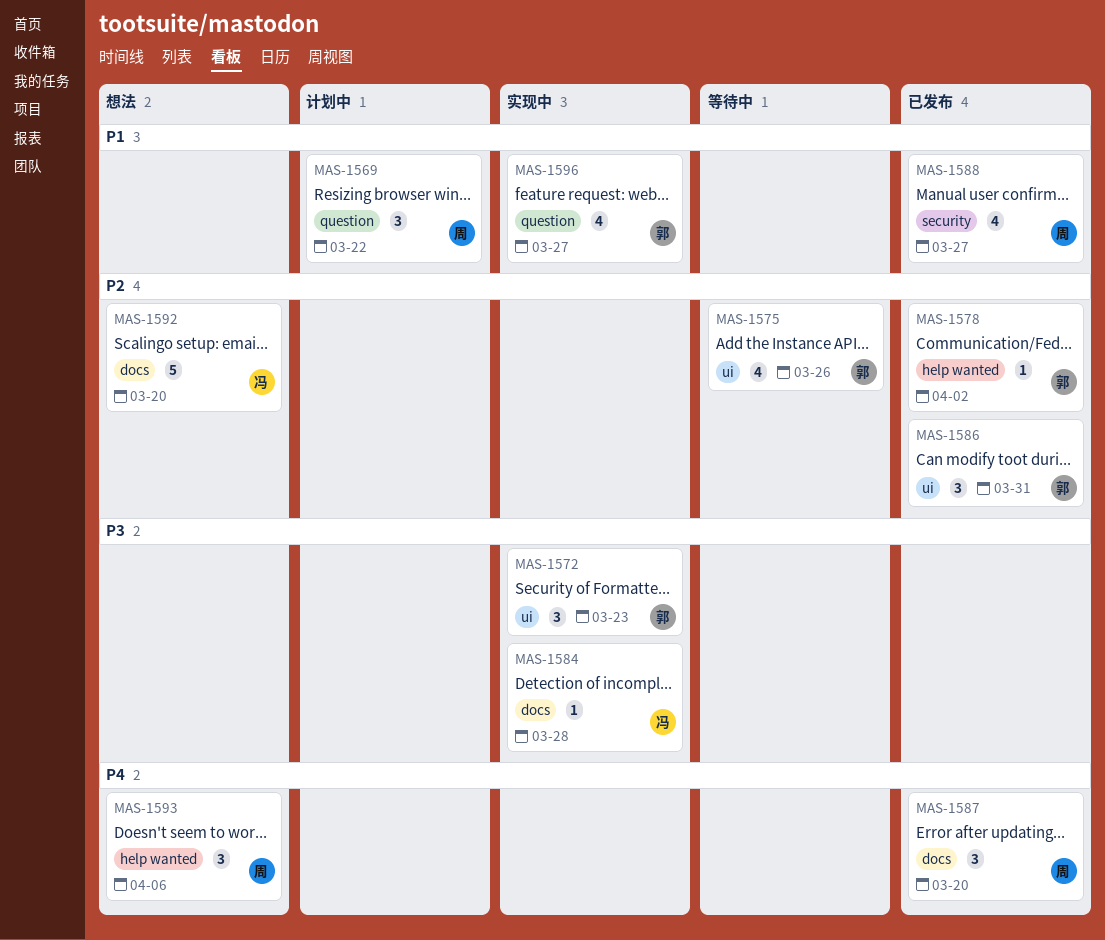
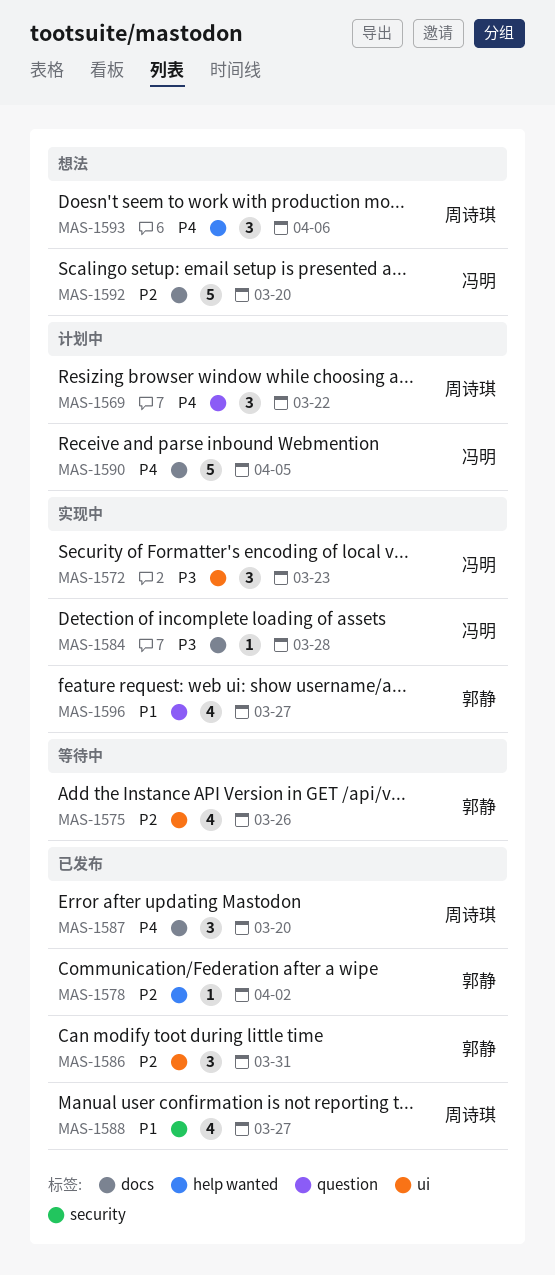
MAS-1569, priority: P1 -> P4
MAS-1572, owner: 郭静 -> 冯明
MAS-1590: none -> present

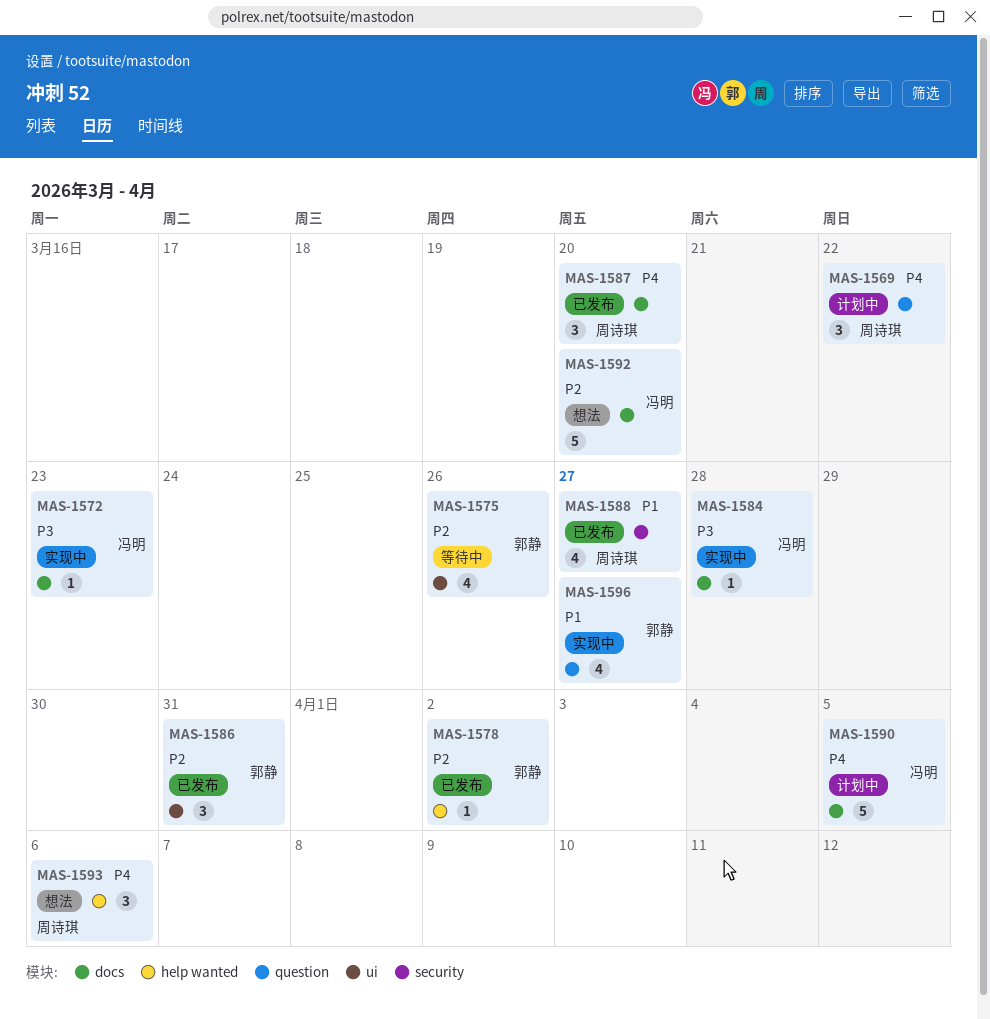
MAS-1572, label: ui -> docs
MAS-1572, estimate: 3 -> 1

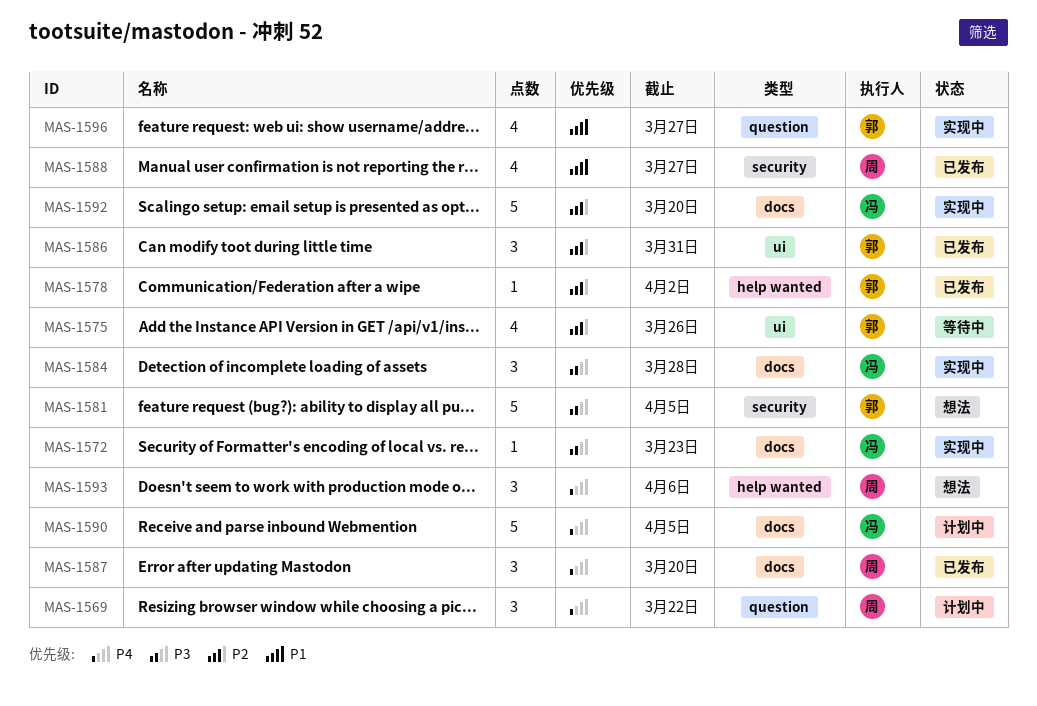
MAS-1581: none -> present
MAS-1584, estimate: 1 -> 3
MAS-1592, status: 想法 -> 实现中

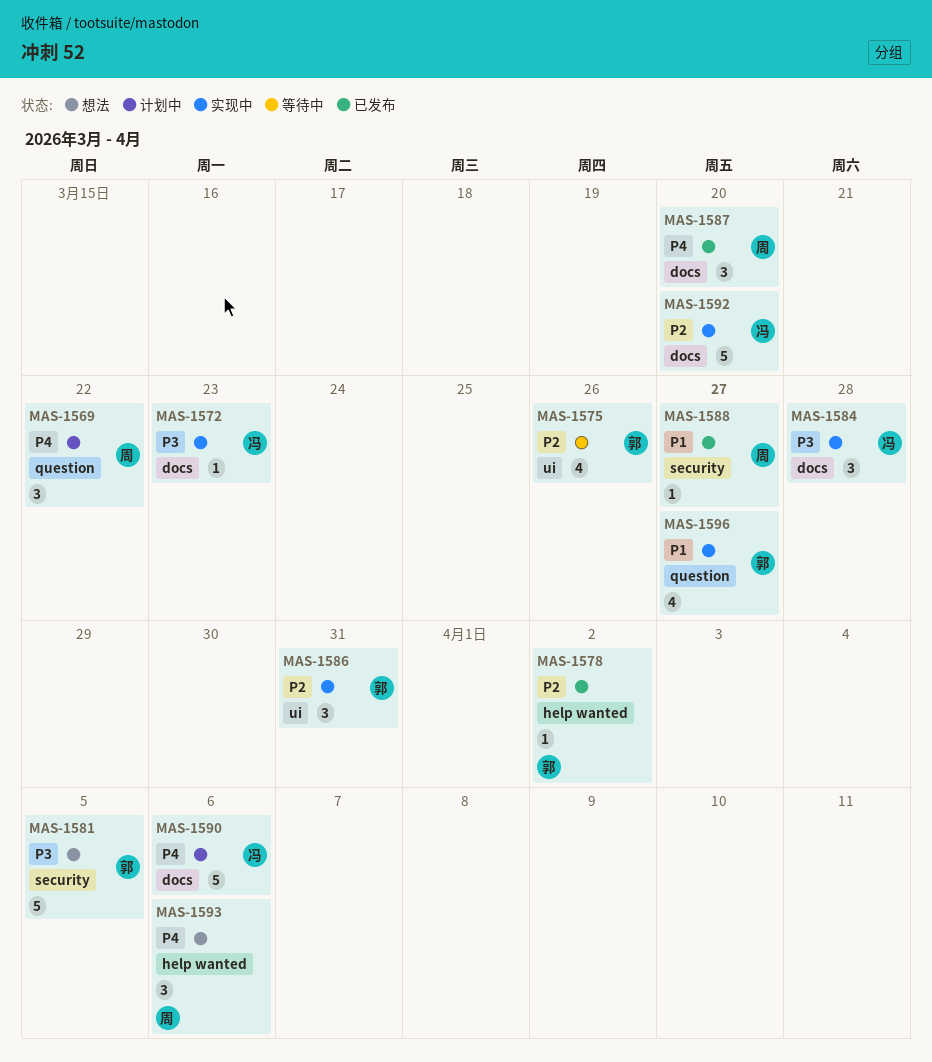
MAS-1586, status: 已发布 -> 实现中
MAS-1588, estimate: 4 -> 1
MAS-1590, due: Apr 5 -> Apr 6

